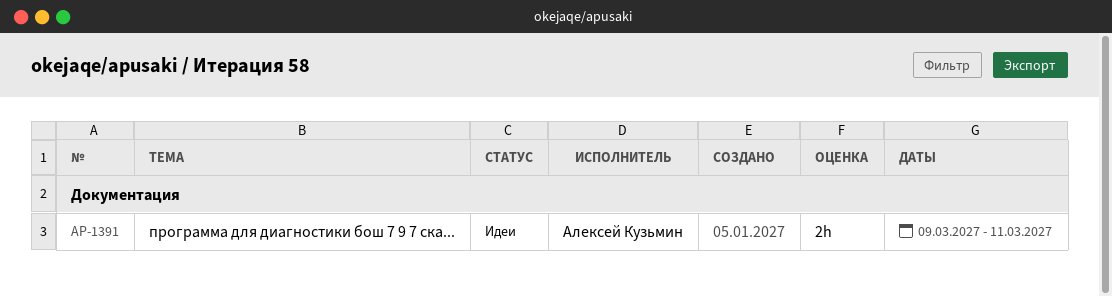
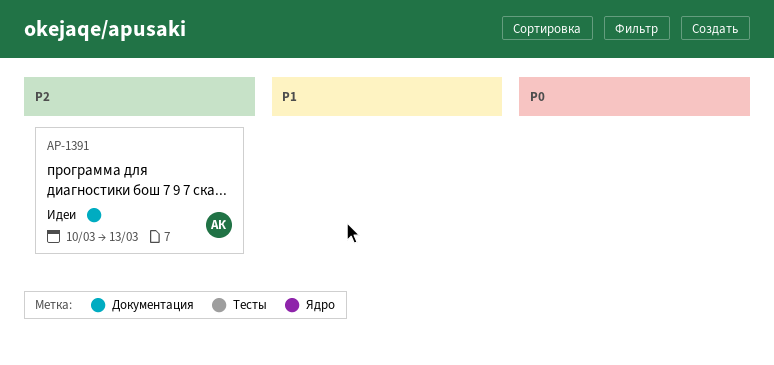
AP-1391, start: Mar 9 -> Mar 10
AP-1391, due: Mar 11 -> Mar 13

